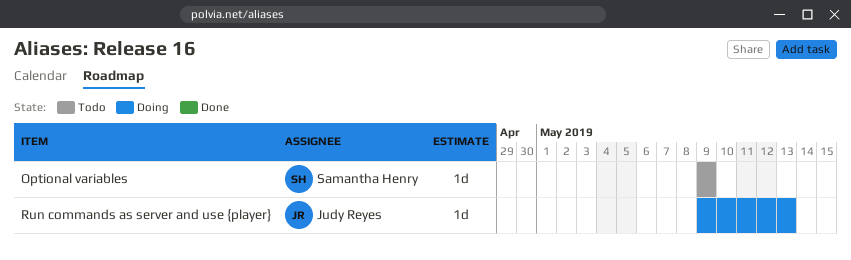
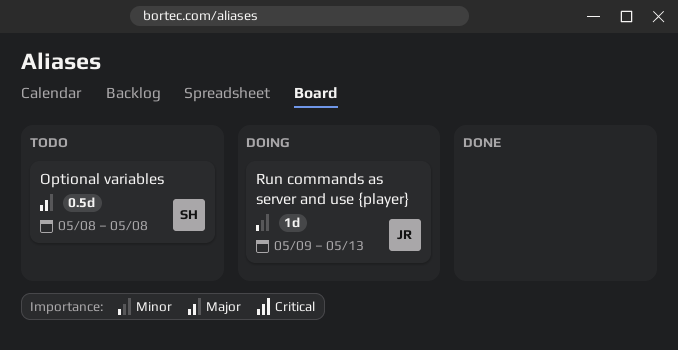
Optional variables, estimate: 1d -> 0.5d
Optional variables, start: May 9 -> May 8
Optional variables, due: May 9 -> May 8

